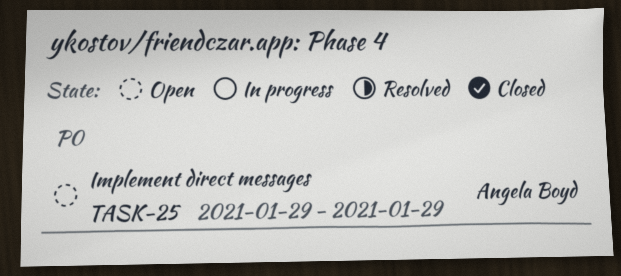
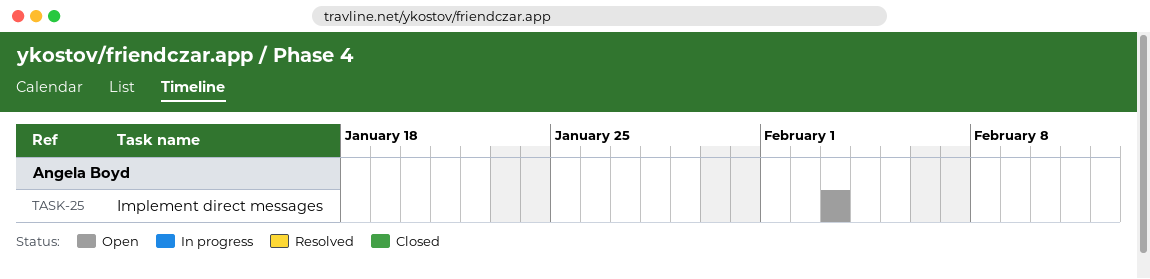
TASK-25, start: Jan 29 -> Feb 3
TASK-25, due: Jan 29 -> Feb 3

